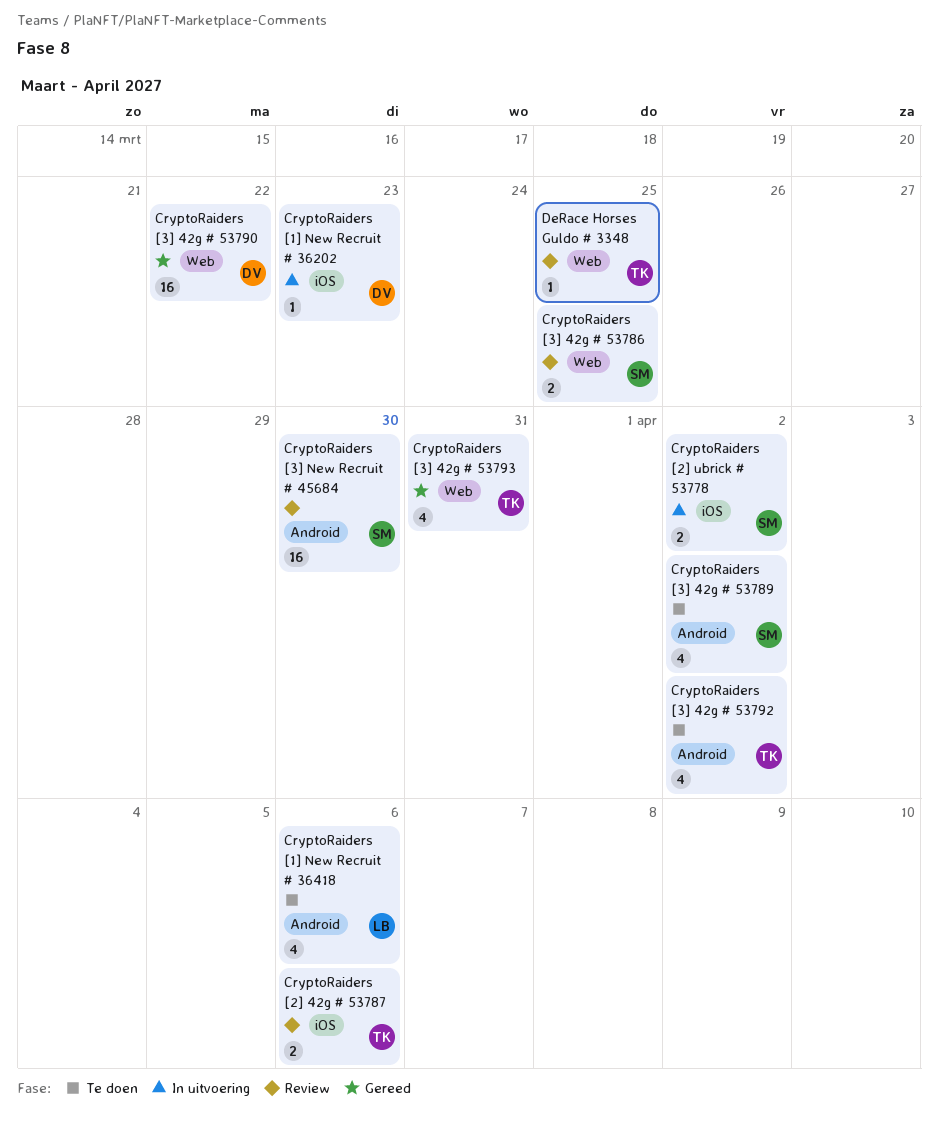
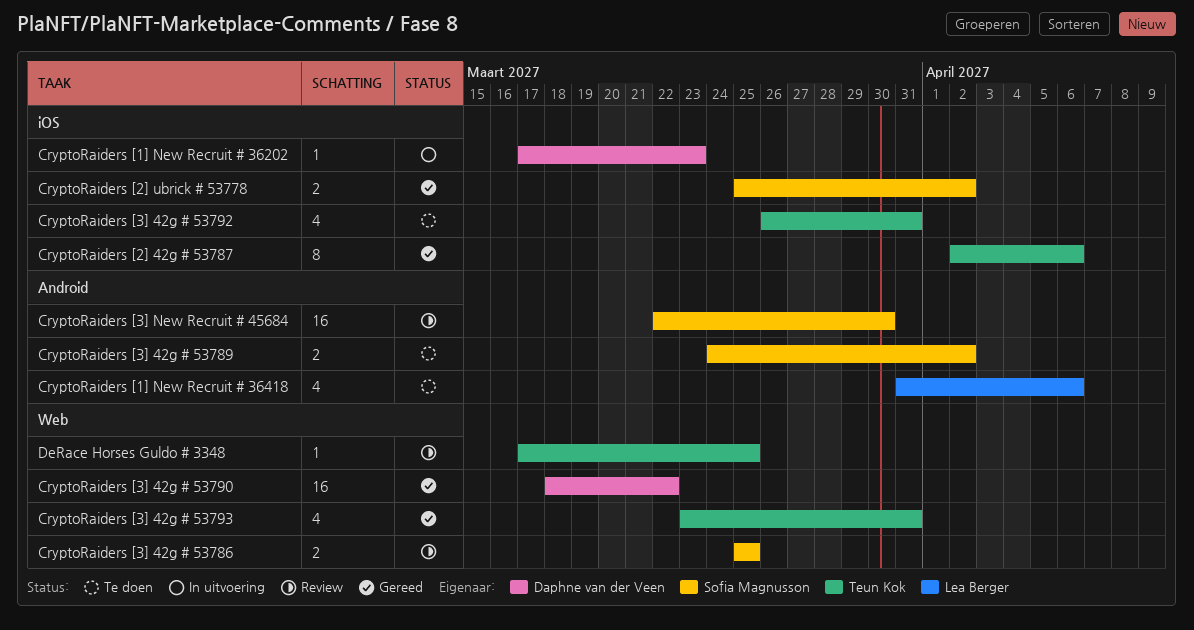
CryptoRaiders [2] 42g # 53787, status: Review -> Gereed
CryptoRaiders [2] 42g # 53787, estimate: 2 -> 8
CryptoRaiders [2] ubrick # 53778, status: In uitvoering -> Gereed
CryptoRaiders [3] 42g # 53789, estimate: 4 -> 2
CryptoRaiders [3] 42g # 53792, label: Android -> iOS
CryptoRaiders [3] 42g # 53792, due: Apr 2 -> Mar 31

